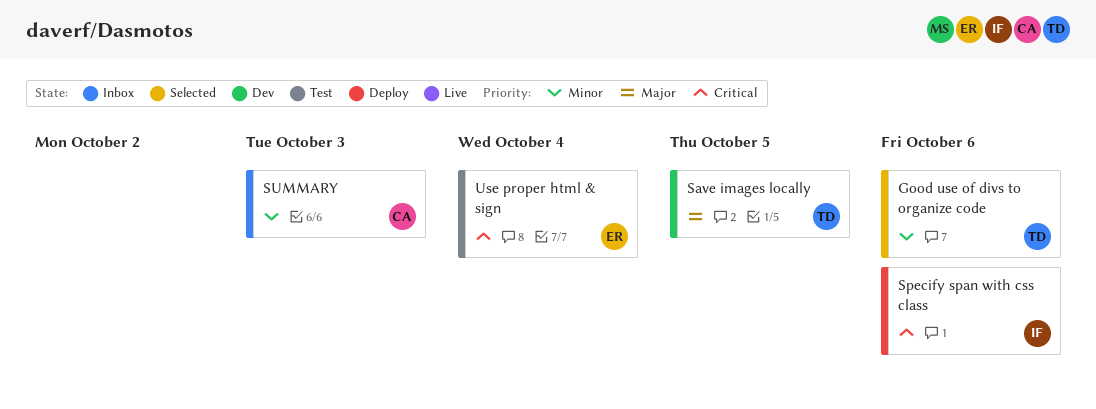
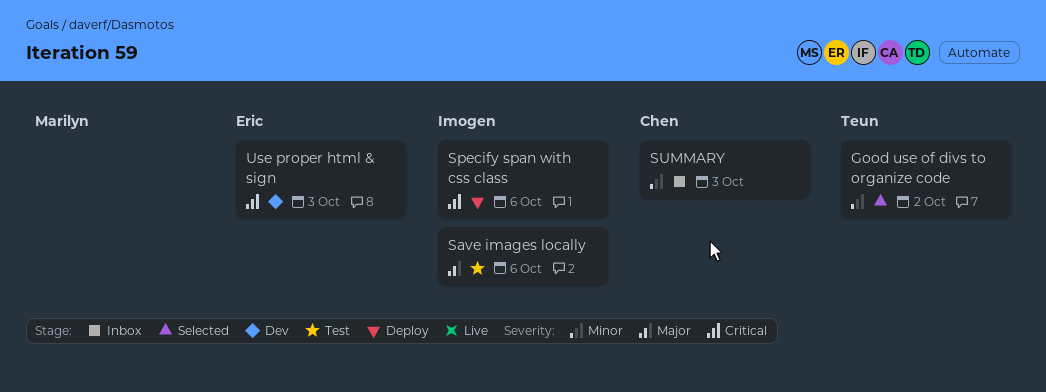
Good use of divs to organize code, due: Oct 6 -> Oct 2
Save images locally, status: Dev -> Test
Save images locally, owner: Teun -> Imogen
Save images locally, due: Oct 5 -> Oct 6
Use proper html & sign, status: Test -> Dev
Use proper html & sign, due: Oct 4 -> Oct 3

